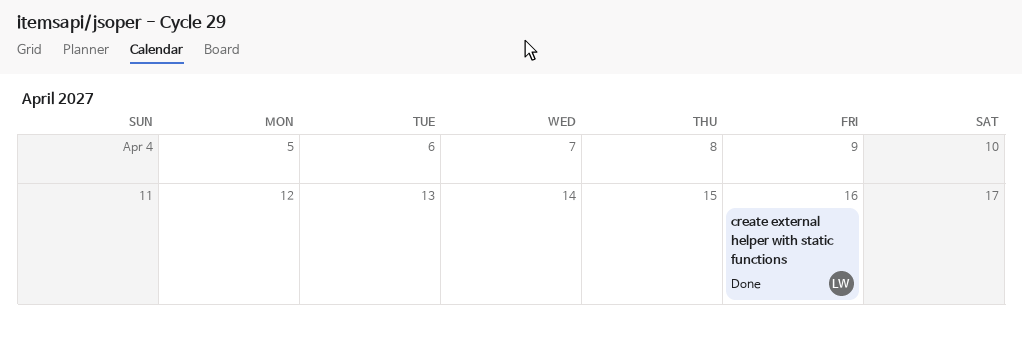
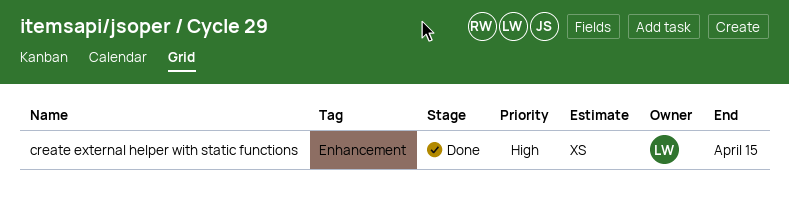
create external helper with static functions, due: Apr 16 -> Apr 15

